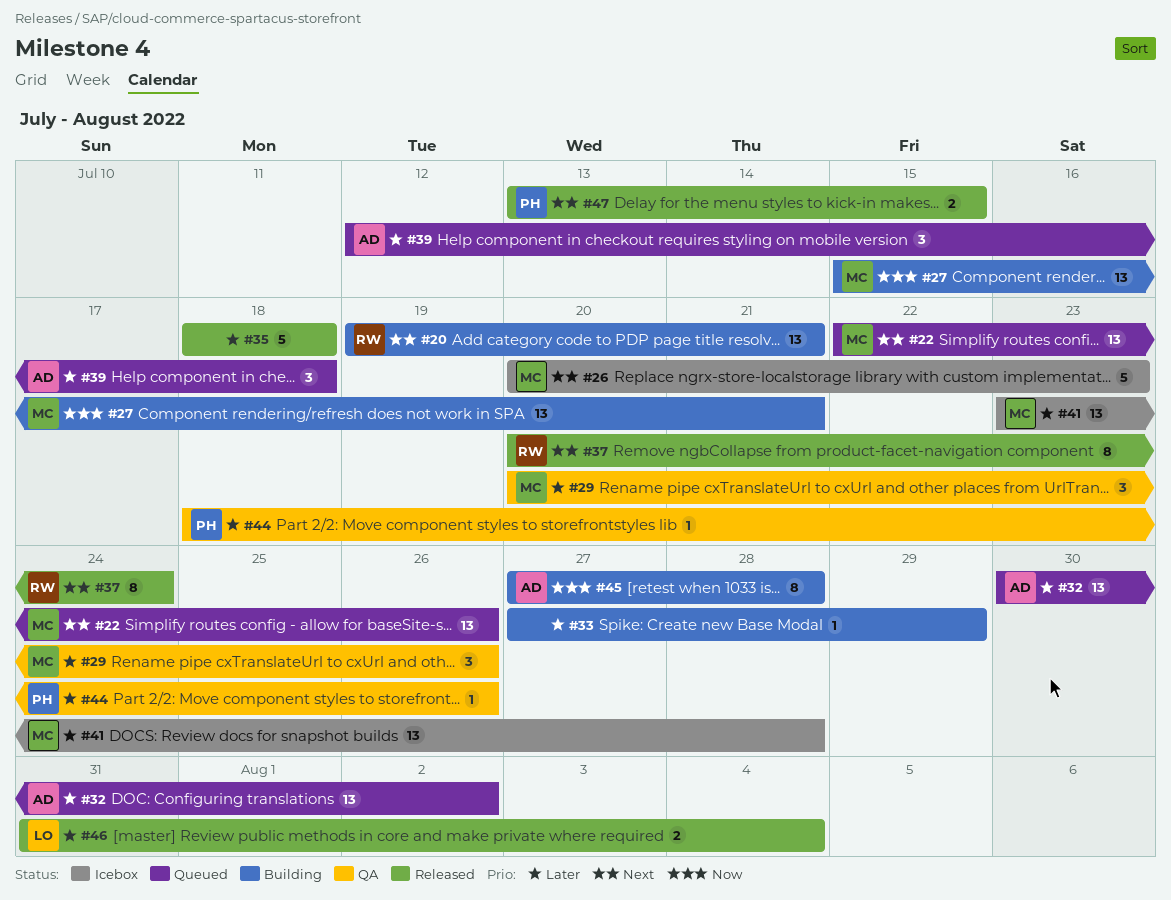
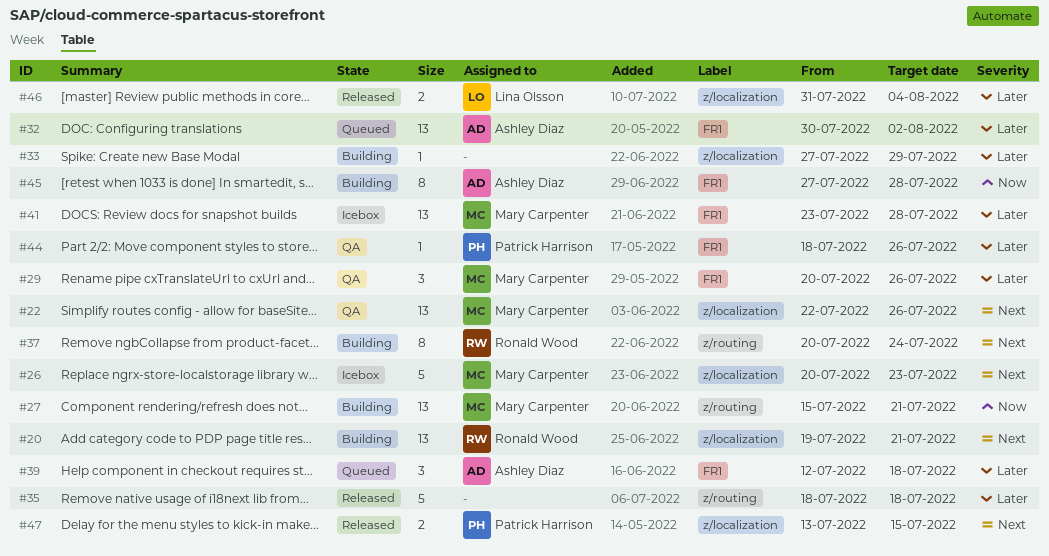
#22, status: Queued -> QA
#37, status: Released -> Building

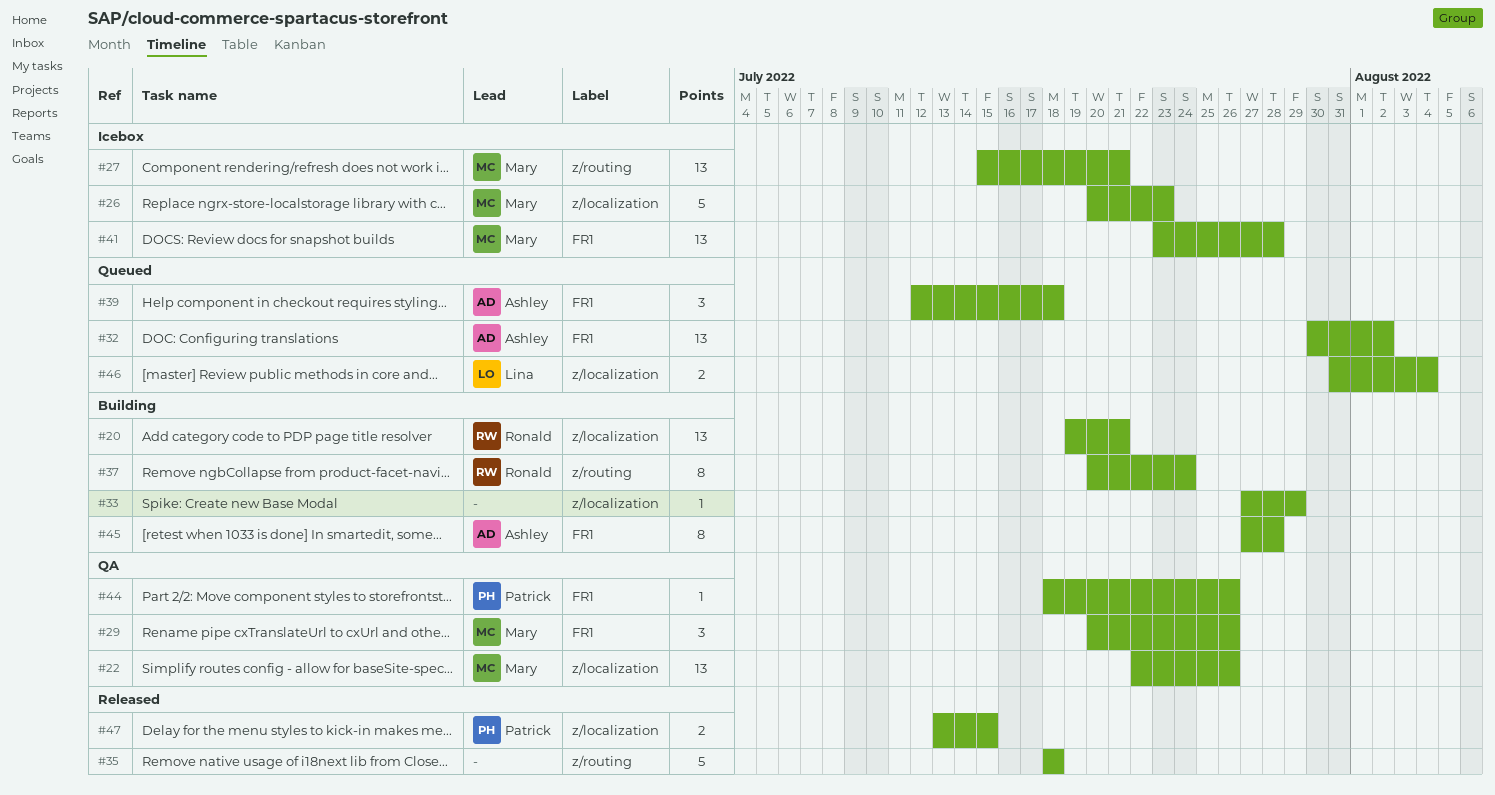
#27, status: Building -> Icebox
#46, status: Released -> Queued

